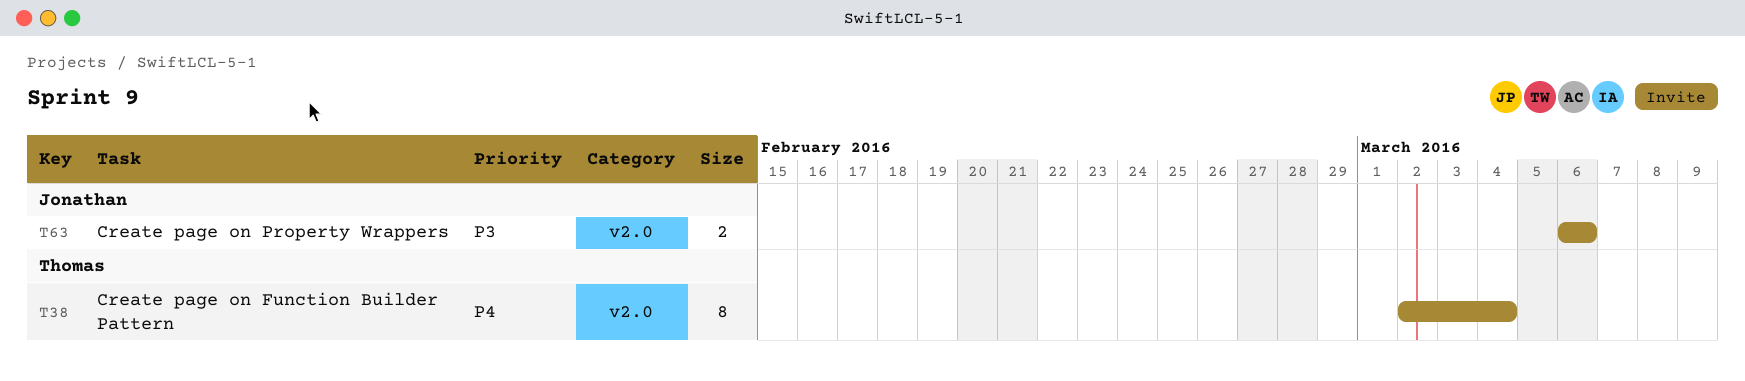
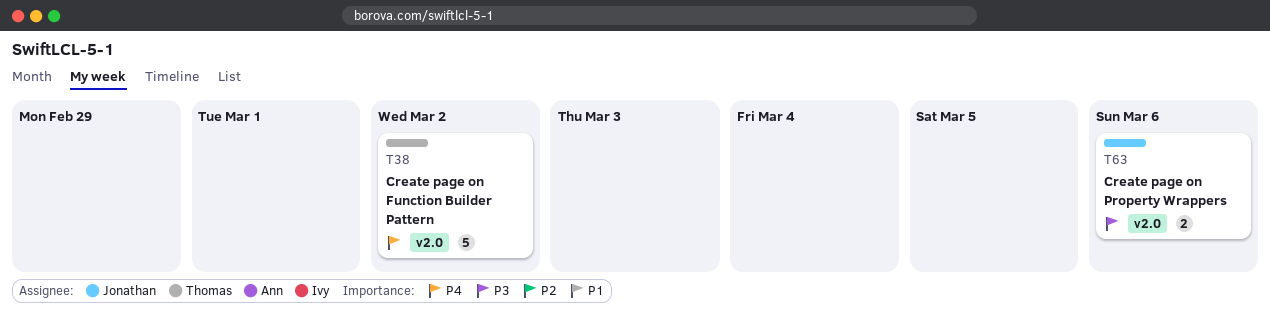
T38, estimate: 8 -> 5
T38, due: Mar 4 -> Mar 2

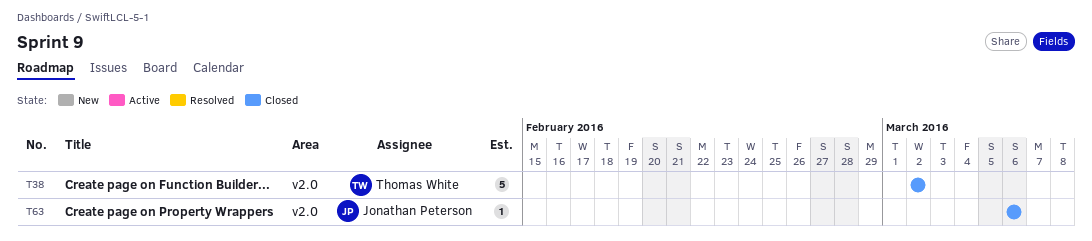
T63, estimate: 2 -> 1

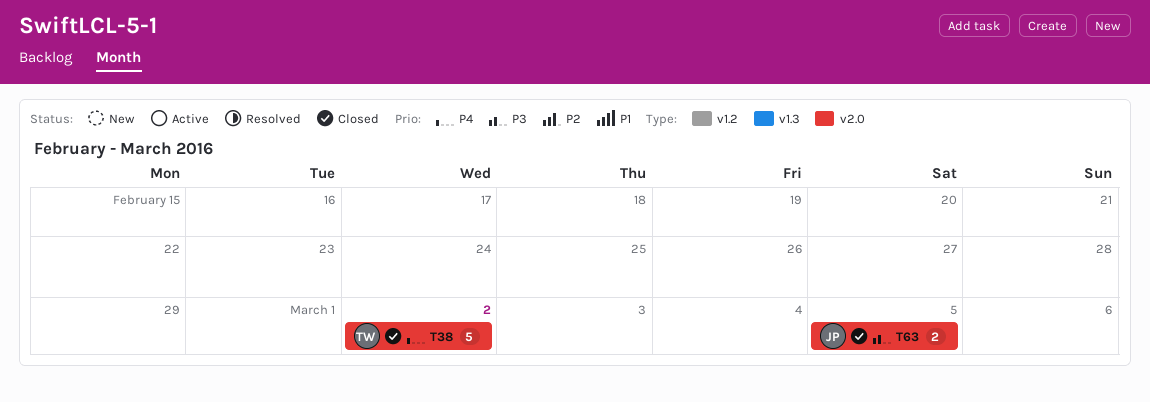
T63, estimate: 1 -> 2
T63, start: Mar 6 -> Mar 5
T63, due: Mar 6 -> Mar 5

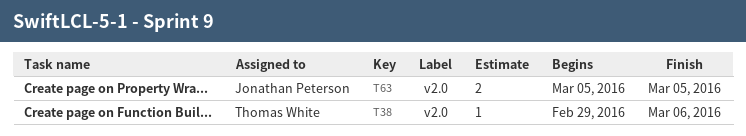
T38, estimate: 5 -> 1
T38, start: Mar 2 -> Feb 29
T38, due: Mar 2 -> Mar 6

